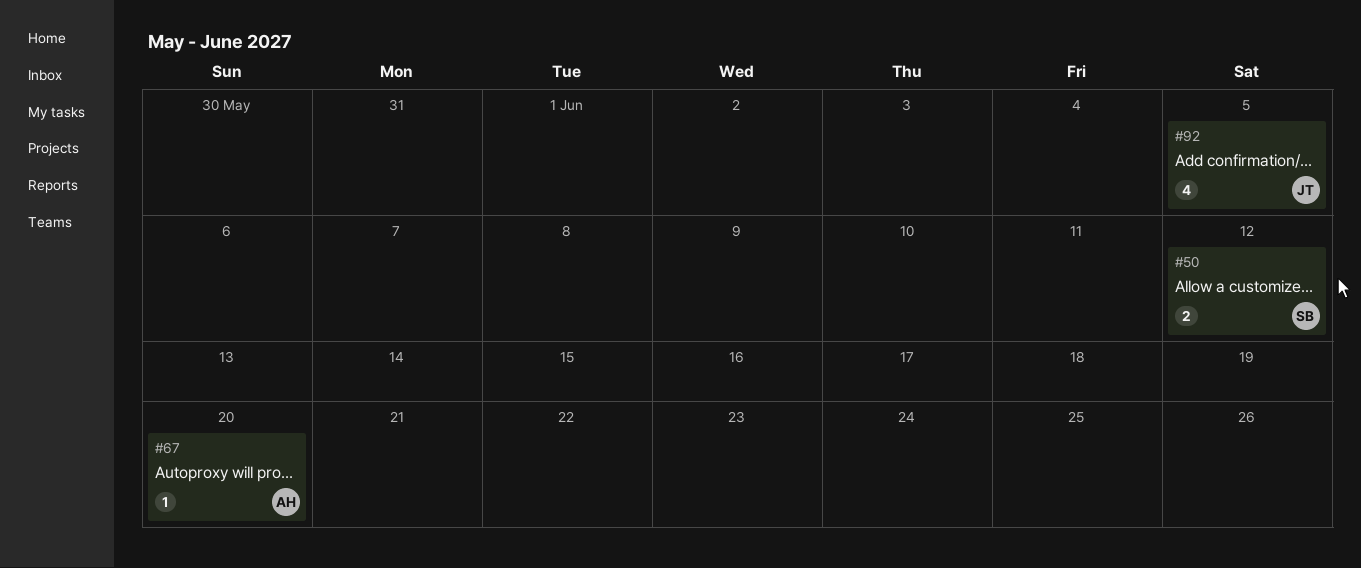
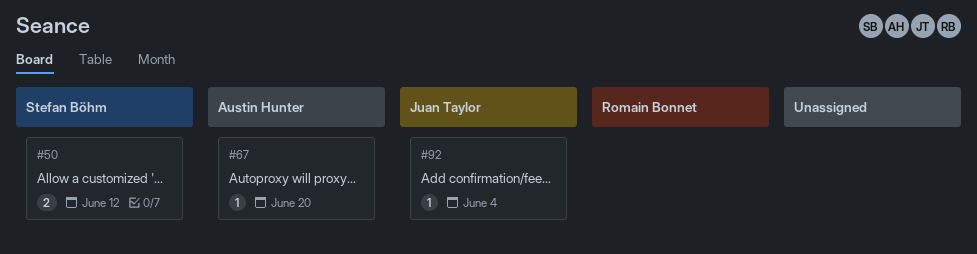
#92, estimate: 4 -> 1
#92, due: Jun 5 -> Jun 4

